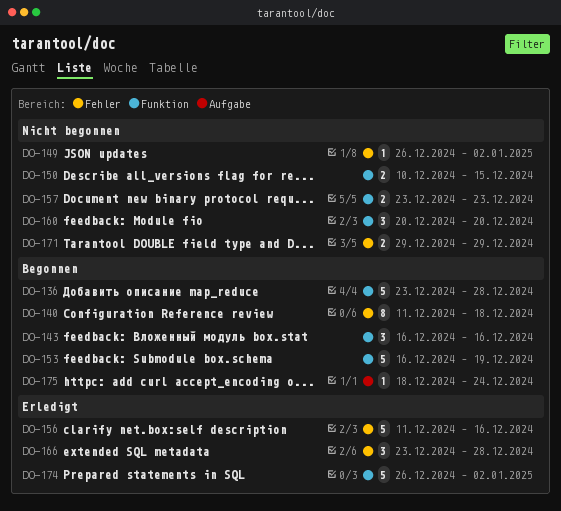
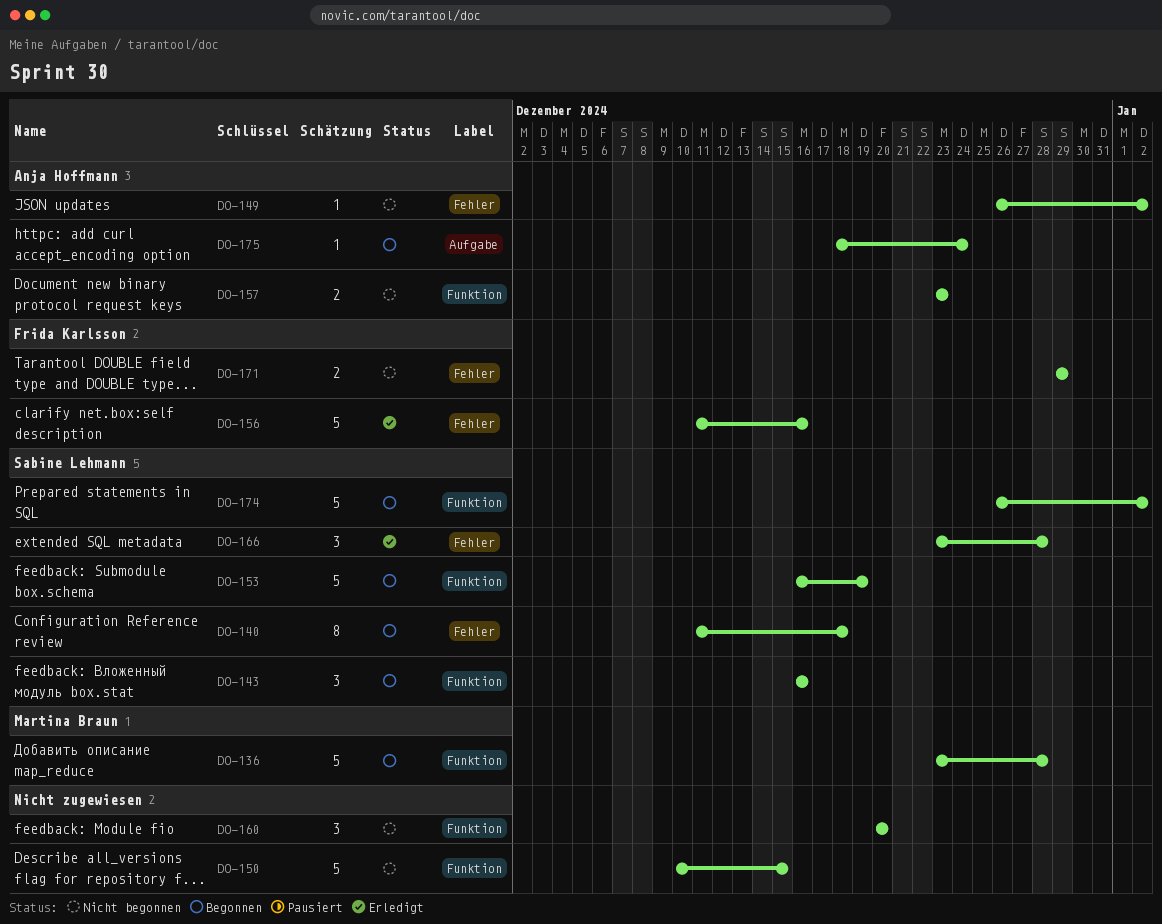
DO-150, estimate: 2 -> 5
DO-174, status: Erledigt -> Begonnen

